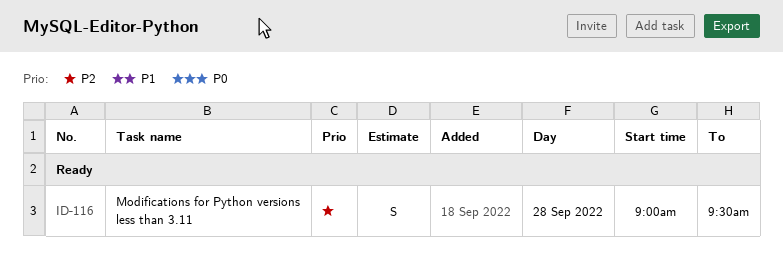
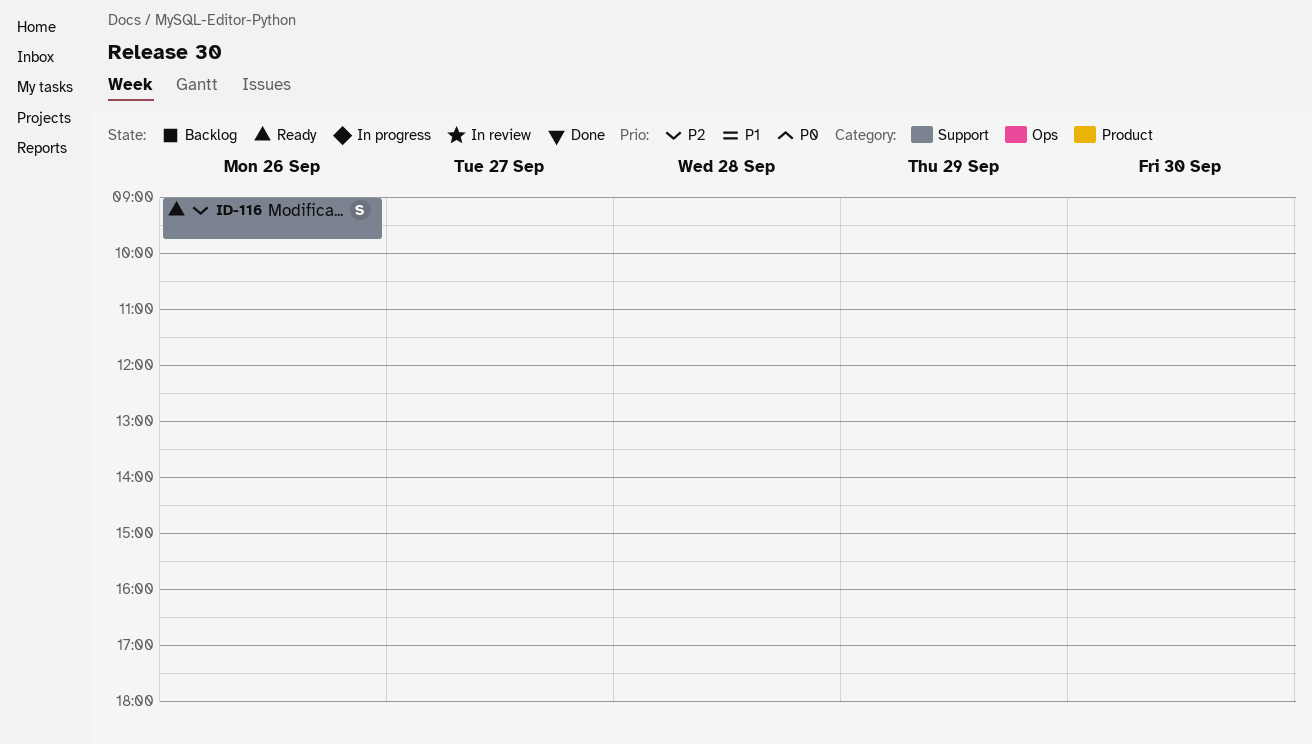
ID-116, day: Sep 28 -> Sep 26
ID-116, ends: 09:30 -> 09:45

